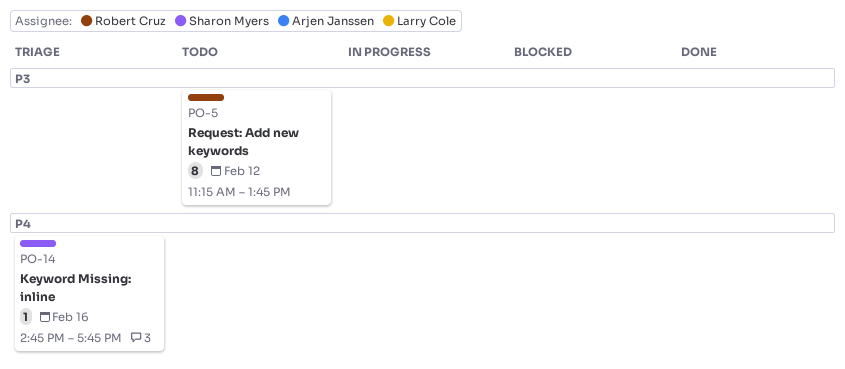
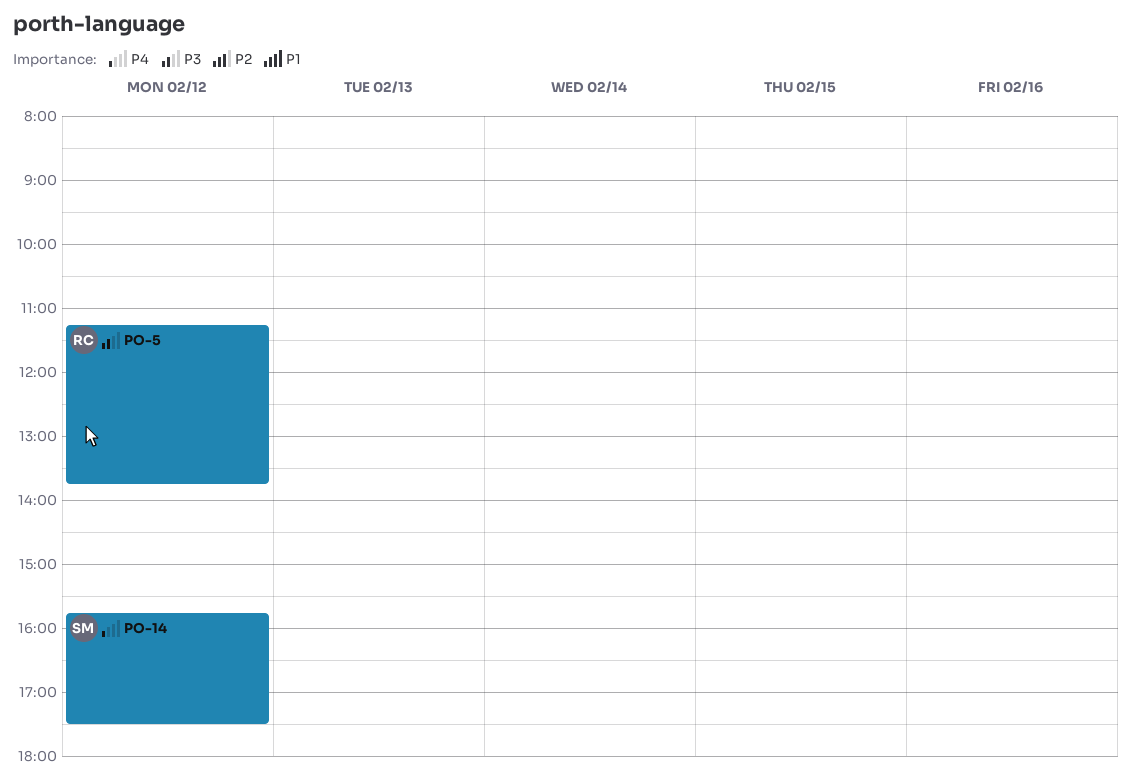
PO-14, day: Feb 16 -> Feb 12
PO-14, begins: 14:45 -> 15:45
PO-14, ends: 17:45 -> 17:30

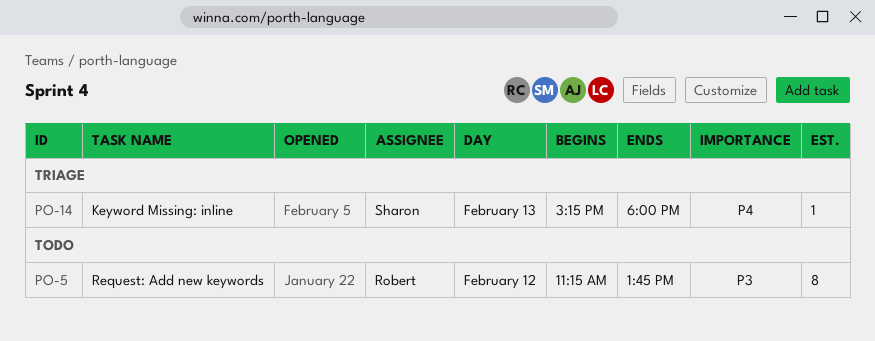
PO-14, day: Feb 12 -> Feb 13
PO-14, begins: 15:45 -> 15:15
PO-14, ends: 17:30 -> 18:00

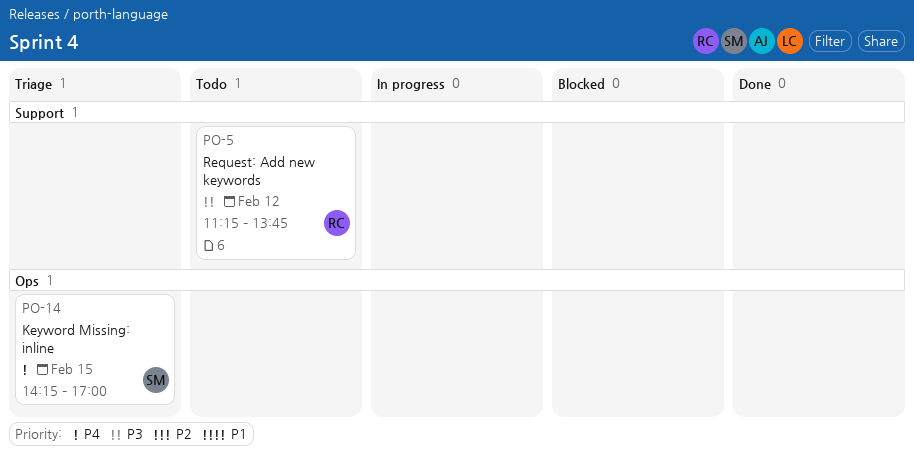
PO-14, day: Feb 13 -> Feb 15
PO-14, begins: 15:15 -> 14:15
PO-14, ends: 18:00 -> 17:00

